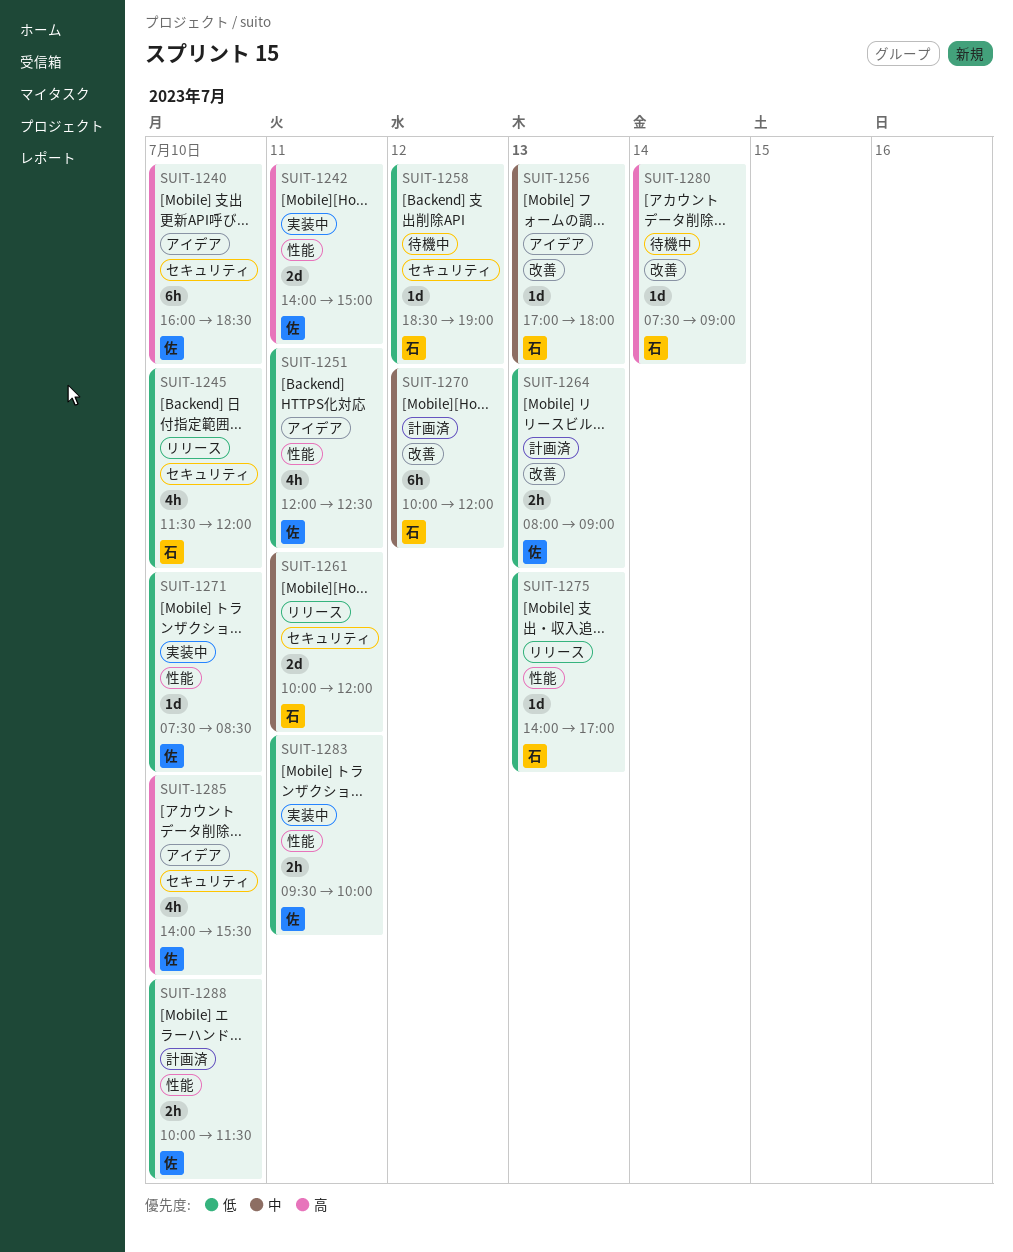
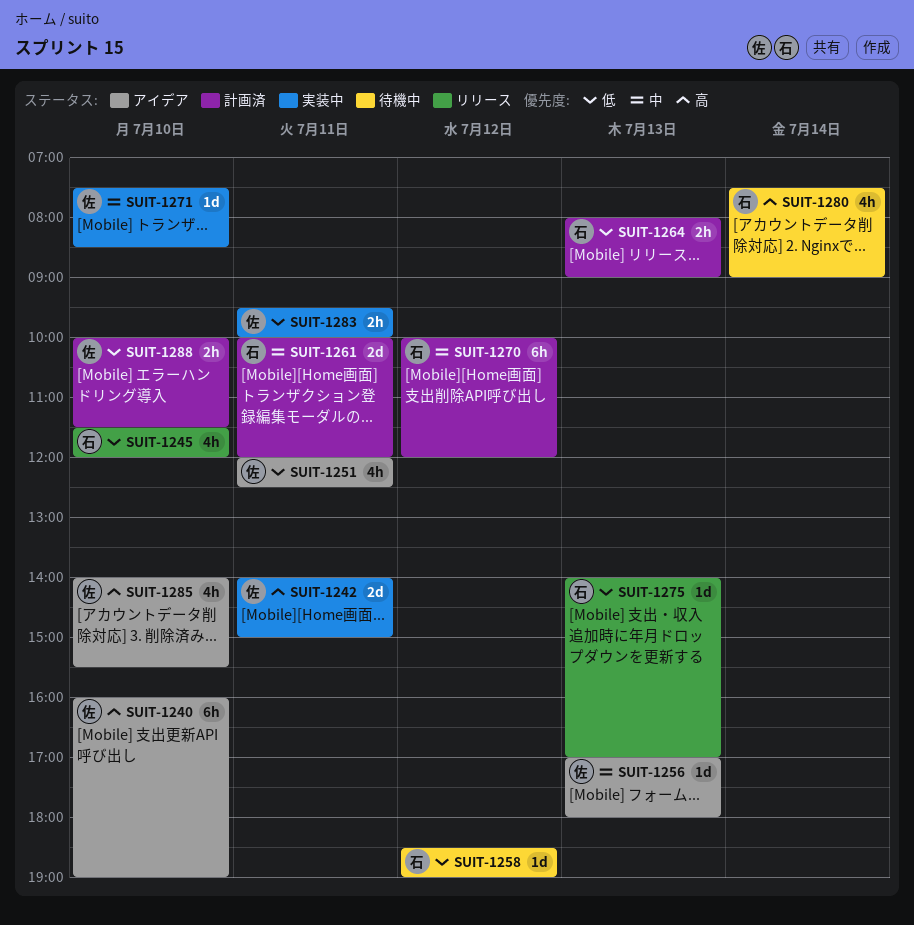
SUIT-1240, ends: 18:30 -> 19:00
SUIT-1256, owner: 石 -> 佐
SUIT-1261, status: リリース -> 計画済
SUIT-1264, owner: 佐 -> 石
SUIT-1271, priority: 低 -> 中
SUIT-1280, estimate: 1d -> 4h

